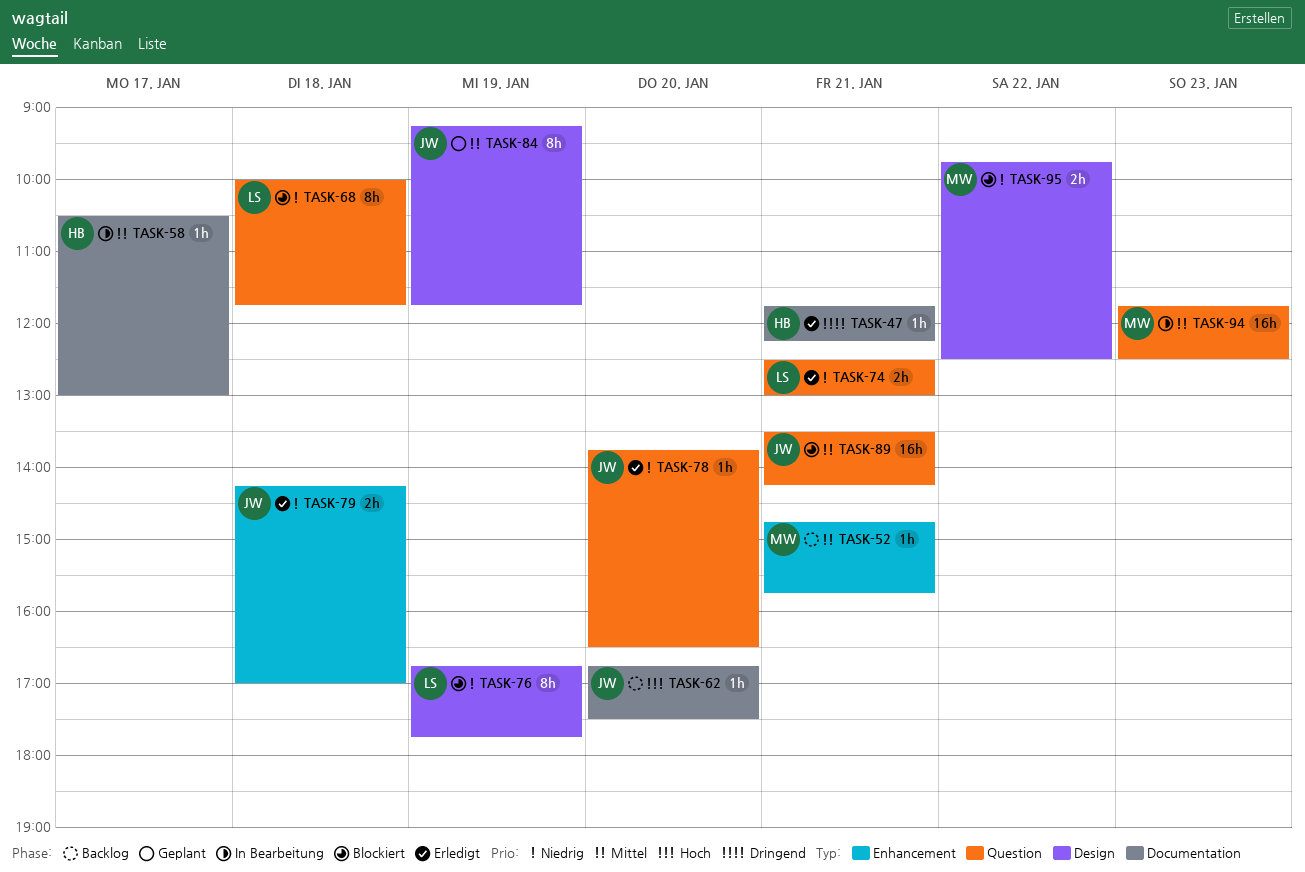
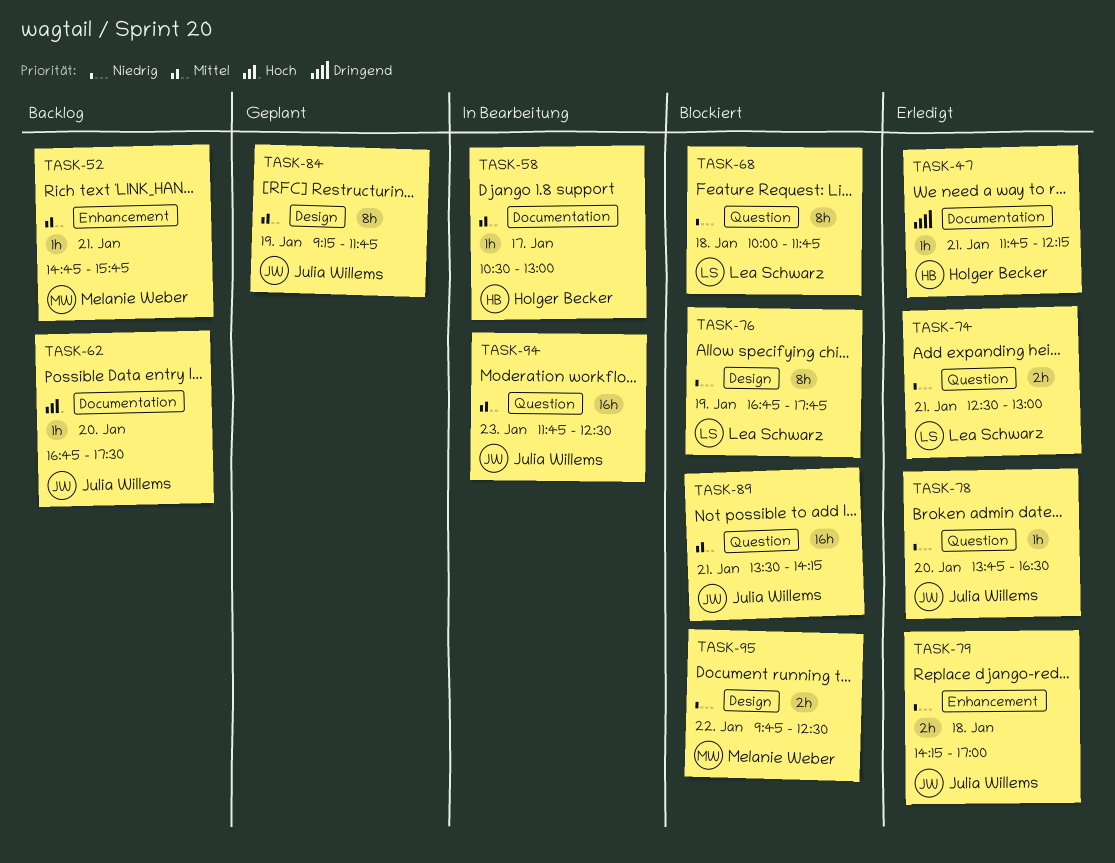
TASK-94, owner: Melanie Weber -> Julia Willems

